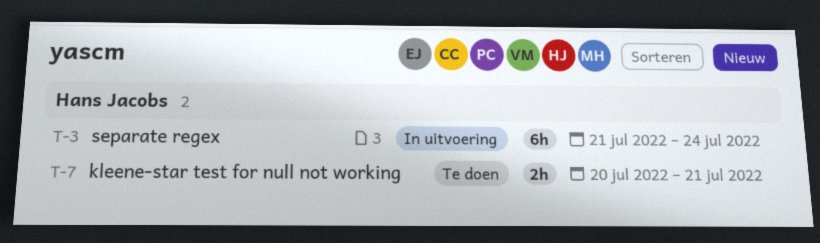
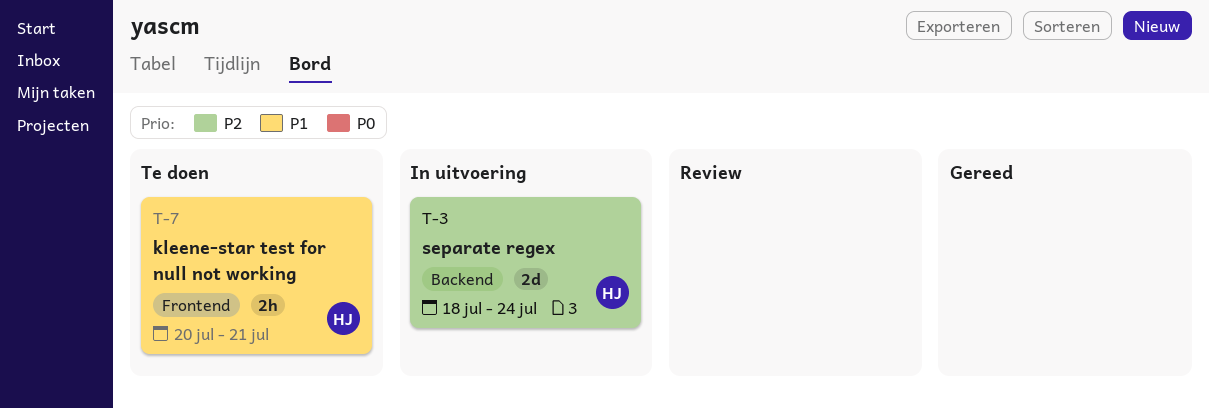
T-3, estimate: 6h -> 2d
T-3, start: Jul 21 -> Jul 18

